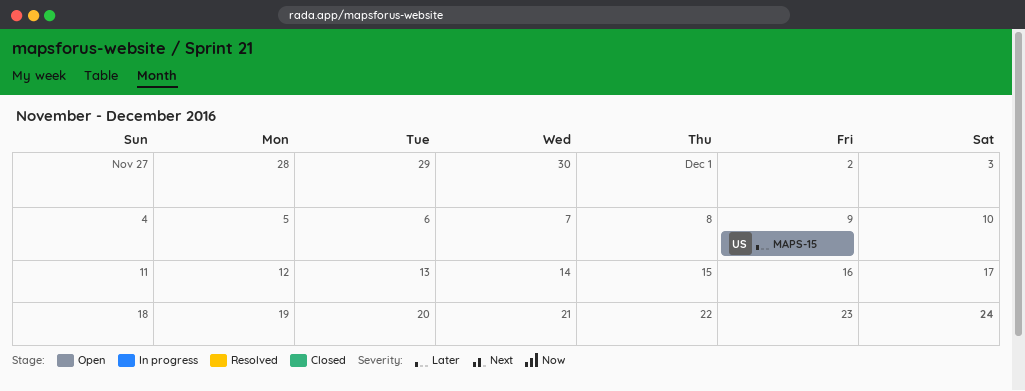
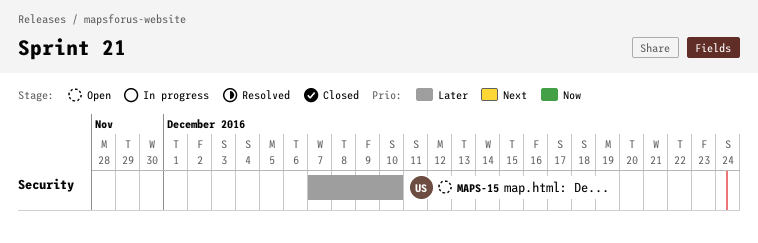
MAPS-15, start: Dec 9 -> Dec 7
MAPS-15, due: Dec 9 -> Dec 10

